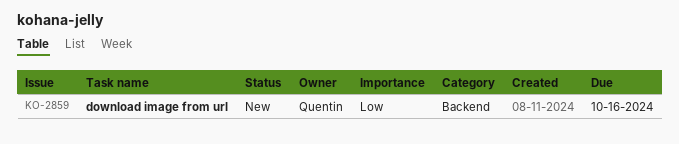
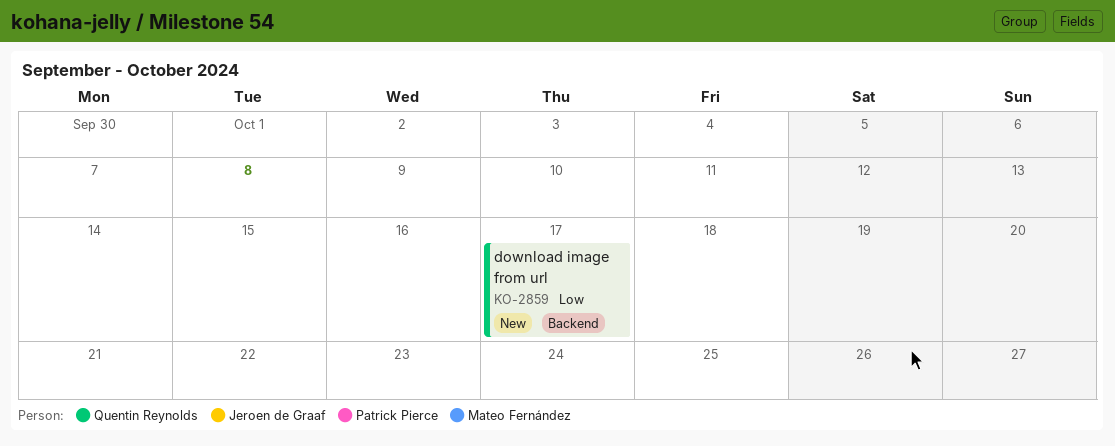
KO-2859, due: Oct 16 -> Oct 17

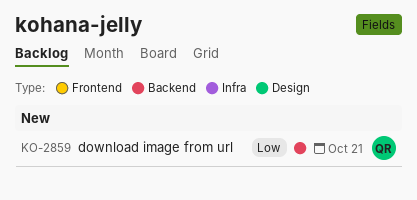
KO-2859, due: Oct 17 -> Oct 21

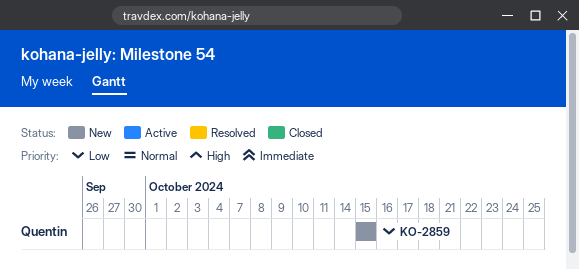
KO-2859, due: Oct 21 -> Oct 15

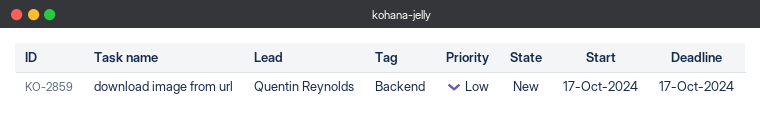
KO-2859, start: Oct 15 -> Oct 17
KO-2859, due: Oct 15 -> Oct 17

